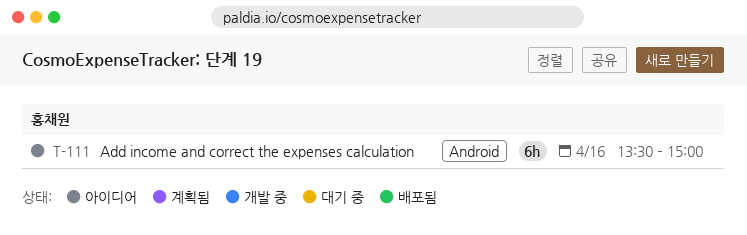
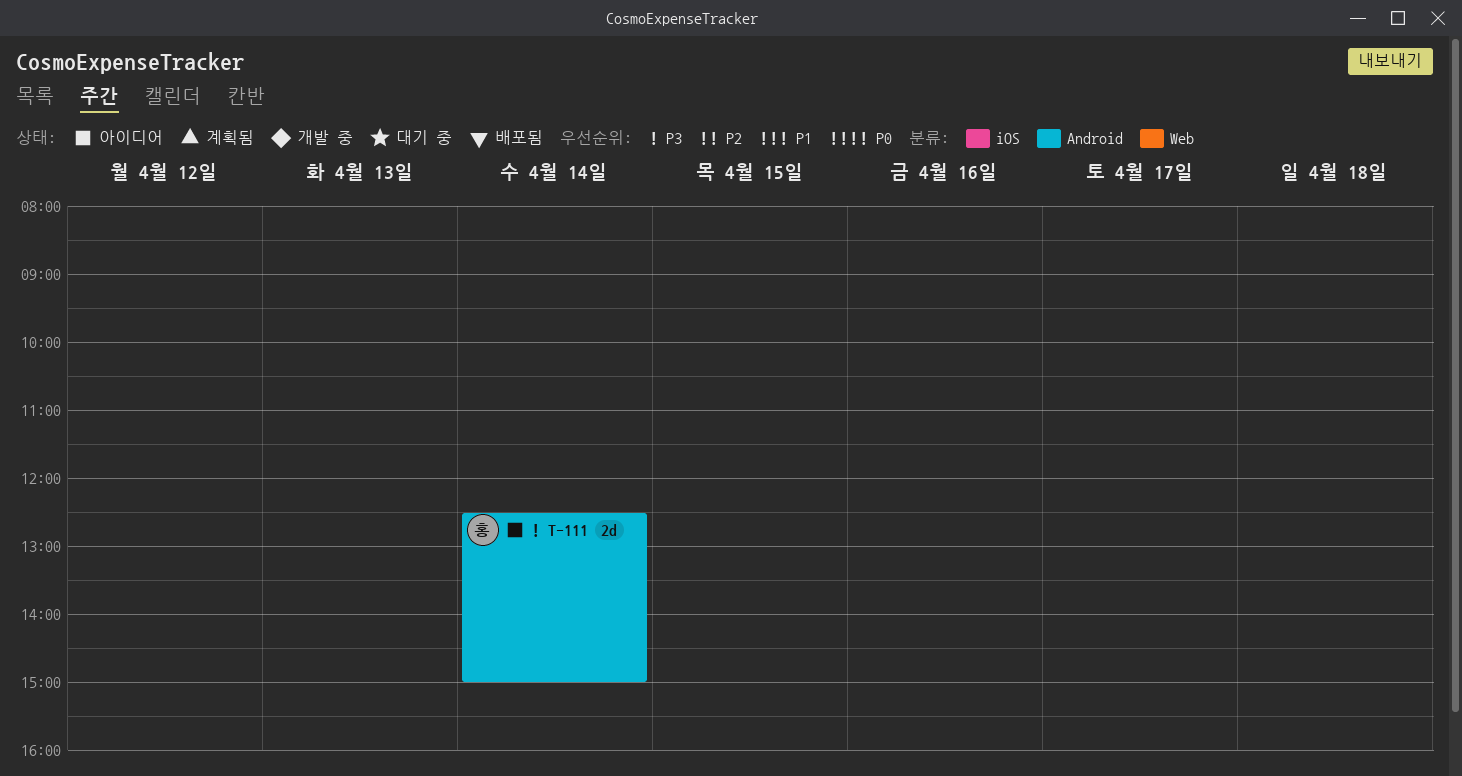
T-111, estimate: 6h -> 2d
T-111, day: Apr 16 -> Apr 14
T-111, begins: 13:30 -> 12:30

